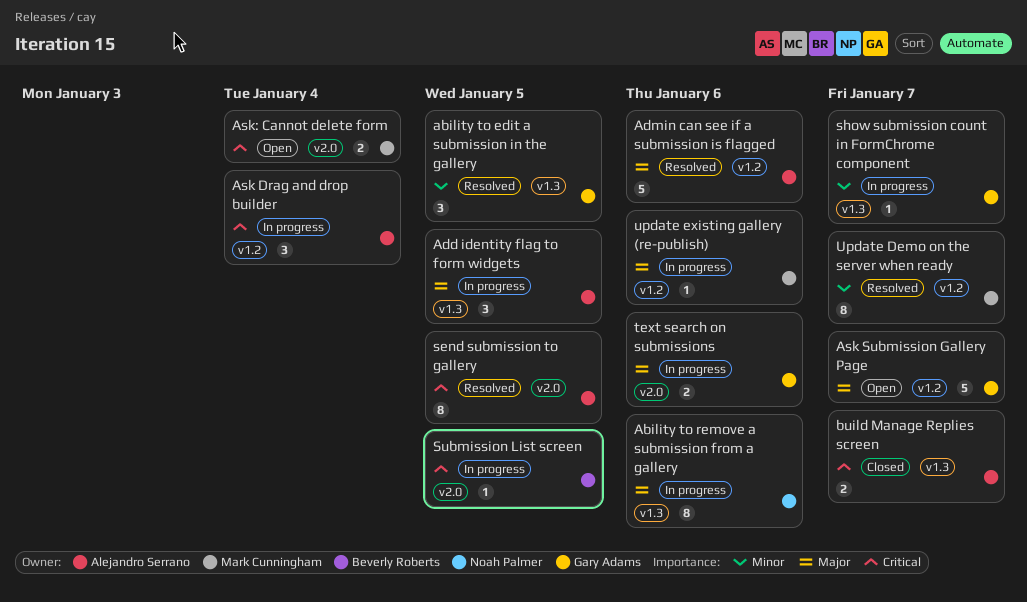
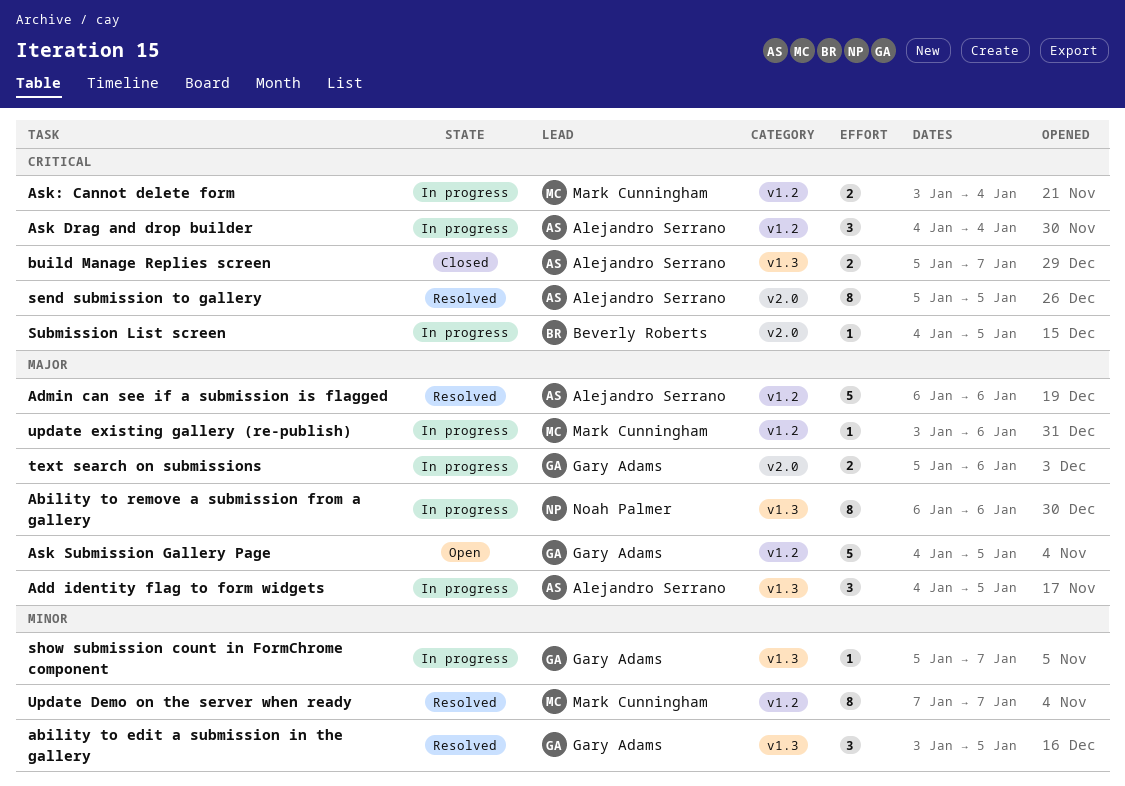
Ask Submission Gallery Page, due: Jan 7 -> Jan 5
Ask: Cannot delete form, status: Open -> In progress
Ask: Cannot delete form, label: v2.0 -> v1.2

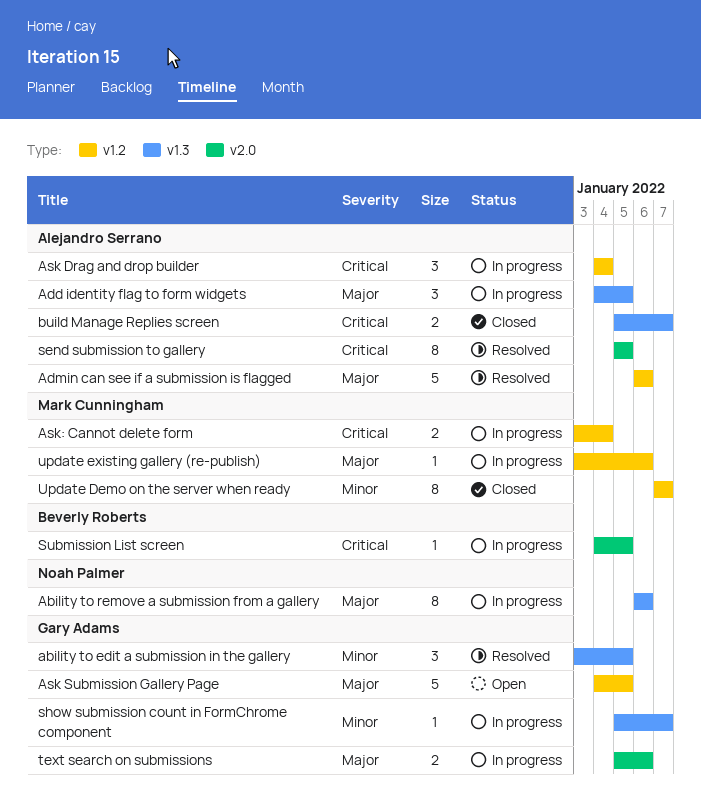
Update Demo on the server when ready, status: Resolved -> Closed

